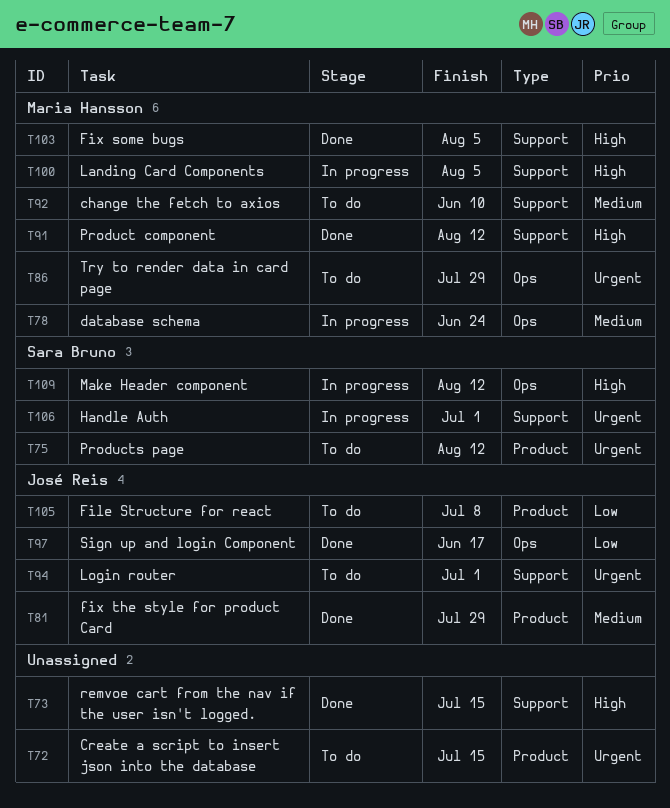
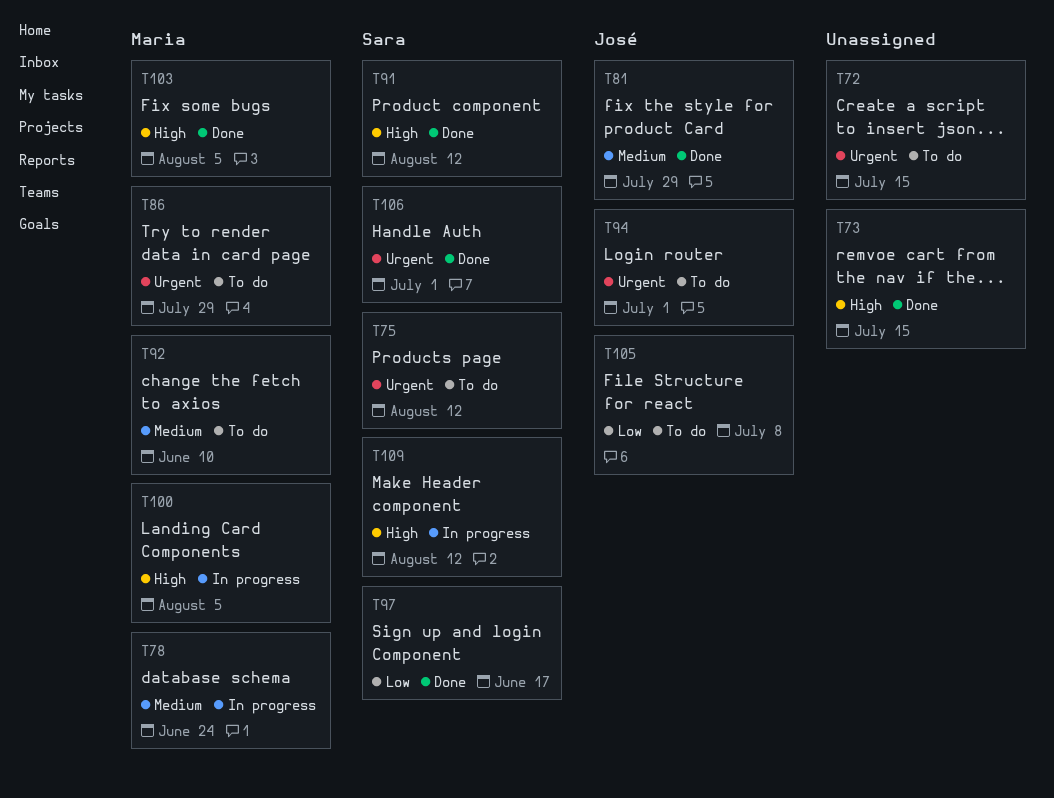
T91, owner: Maria Hansson -> Sara Bruno
T97, owner: José Reis -> Sara Bruno
T106, status: In progress -> Done

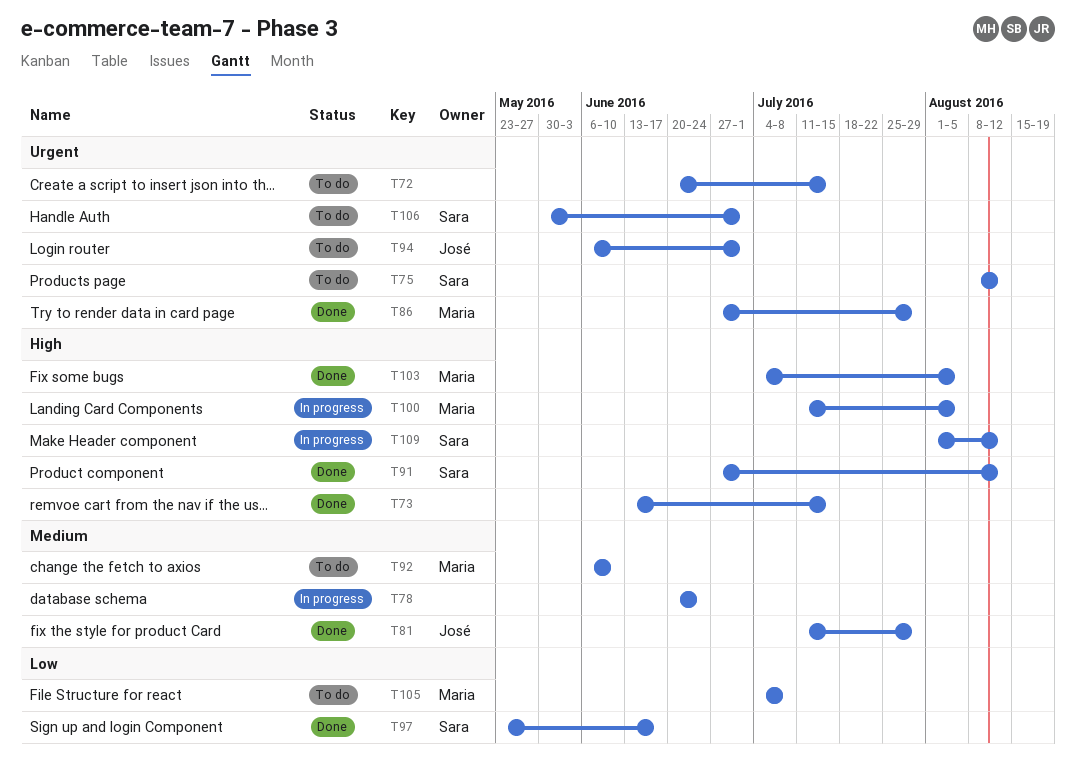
T78, owner: Maria -> none
T86, status: To do -> Done
T105, owner: José -> Maria
T106, status: Done -> To do

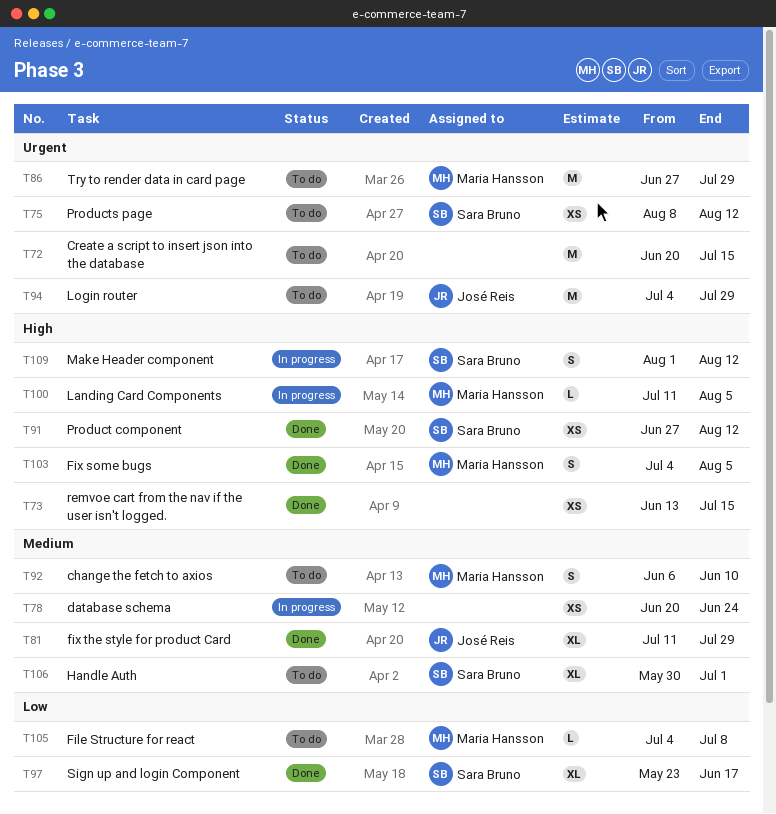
T86, status: Done -> To do
T94, start: Jun 6 -> Jul 4
T94, due: Jul 1 -> Jul 29
T106, priority: Urgent -> Medium

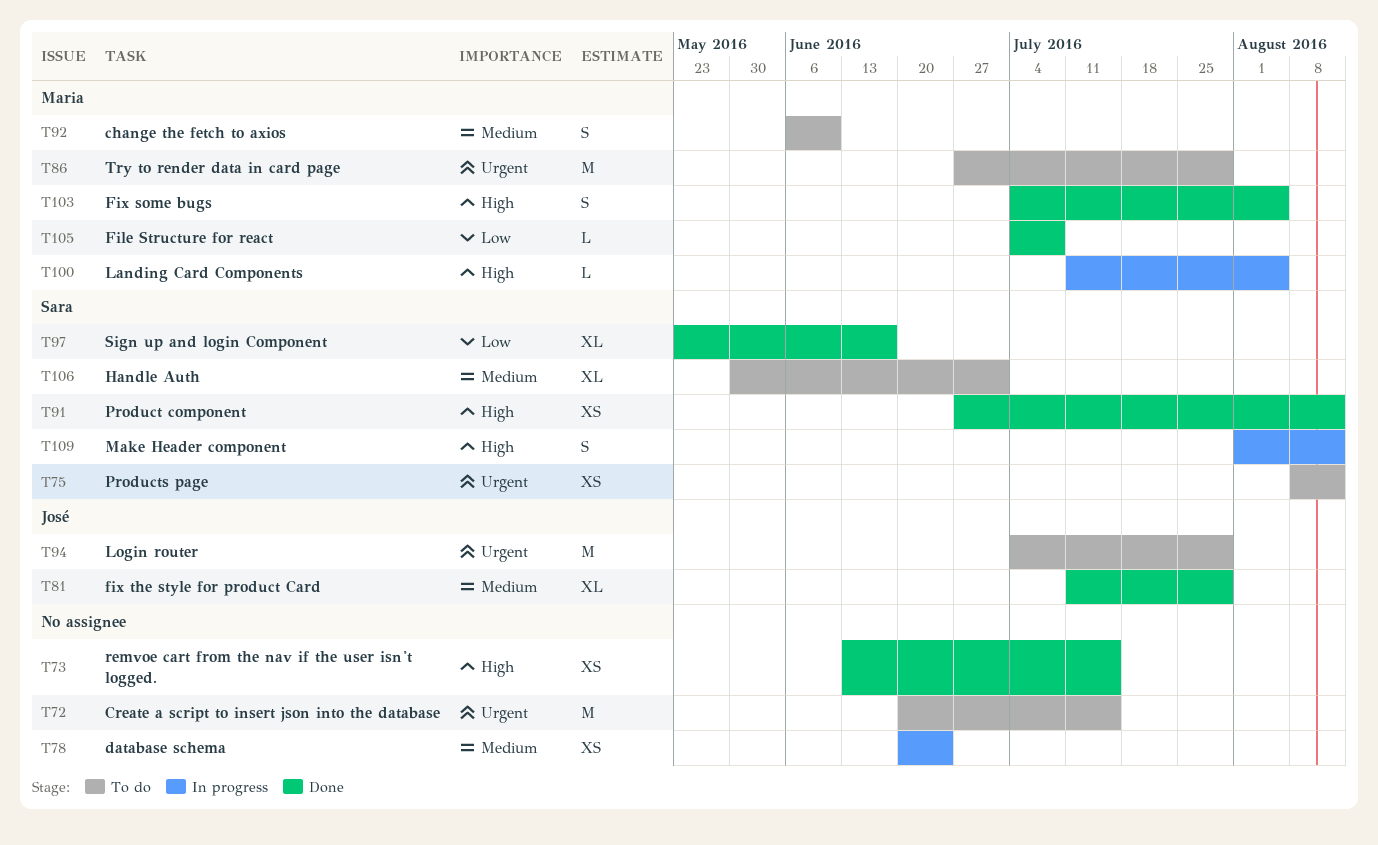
T105, status: To do -> Done

